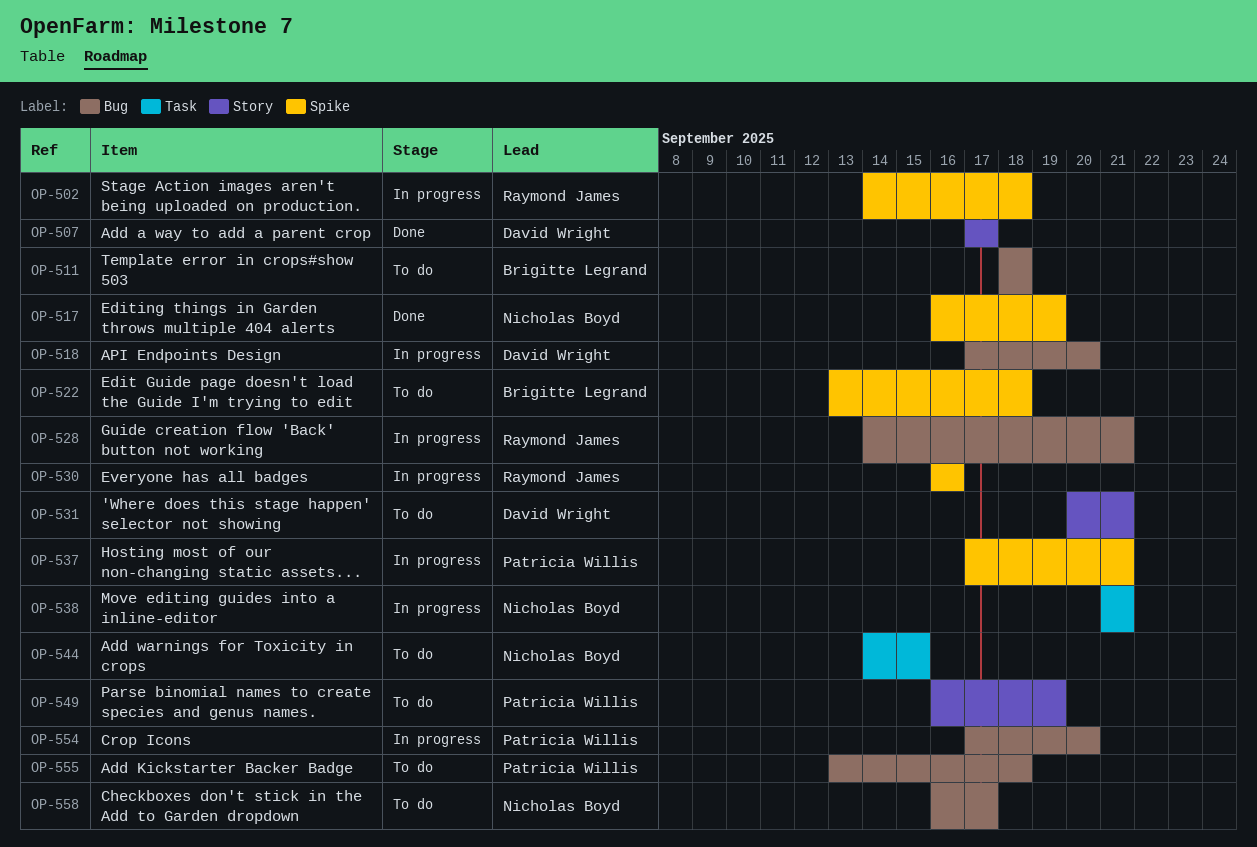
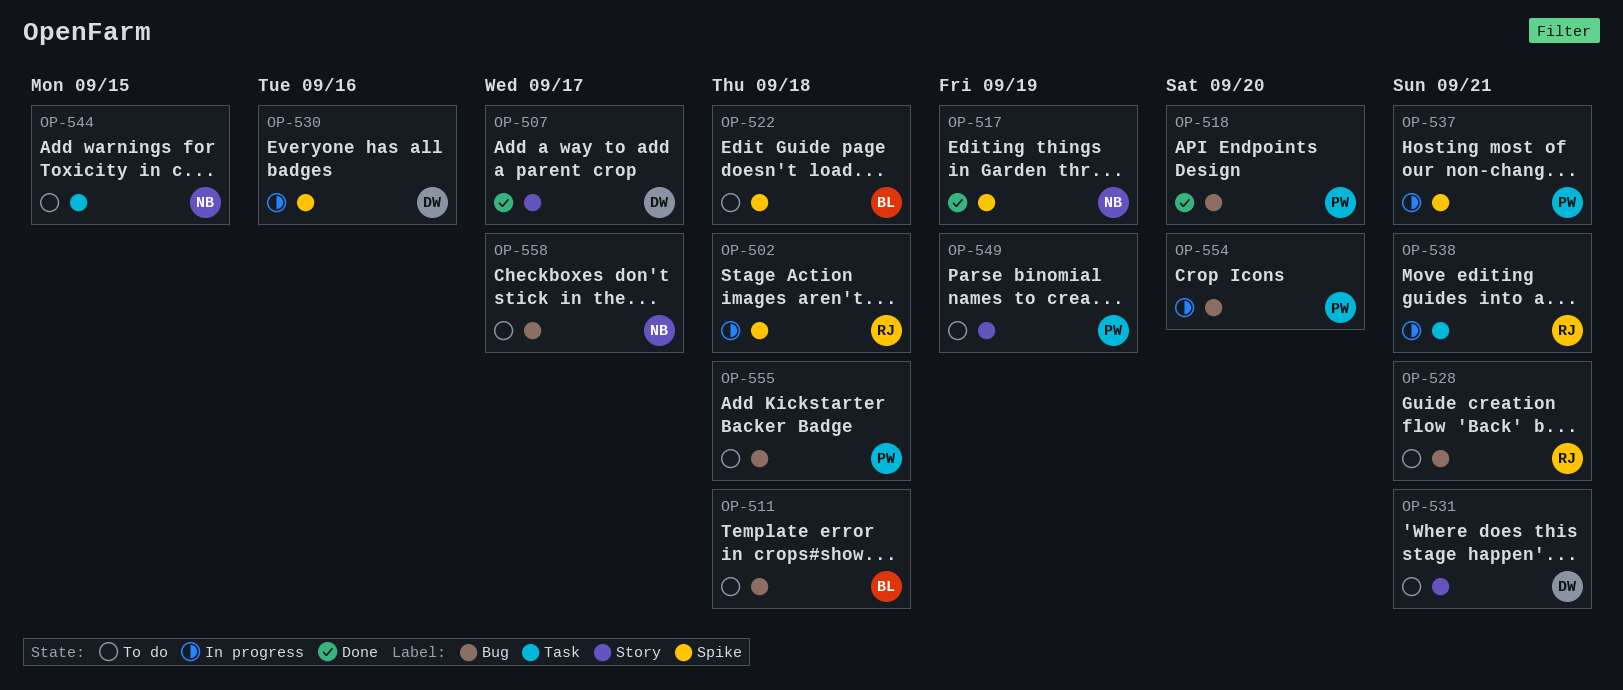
OP-518, status: In progress -> Done
OP-518, owner: David Wright -> Patricia Willis
OP-528, status: In progress -> To do
OP-530, owner: Raymond James -> David Wright
OP-538, owner: Nicholas Boyd -> Raymond James

